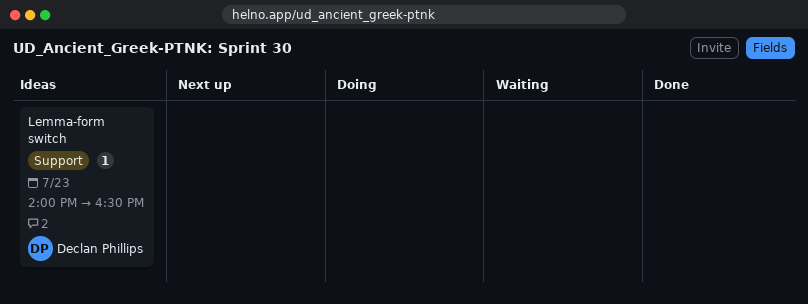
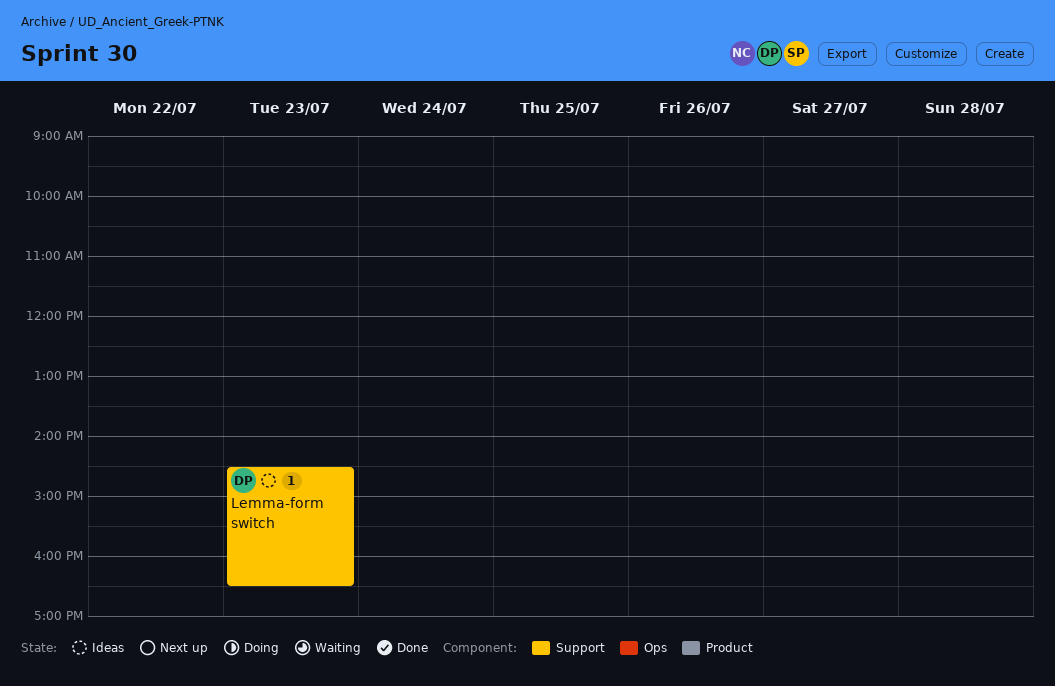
Lemma-form switch, begins: 14:00 -> 14:30

